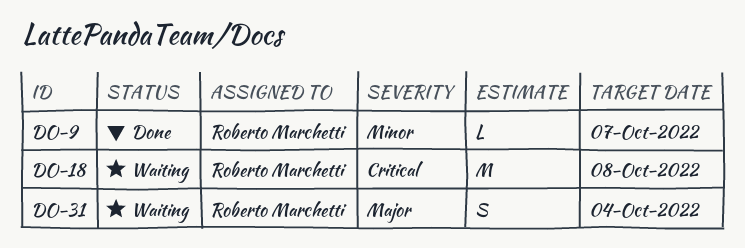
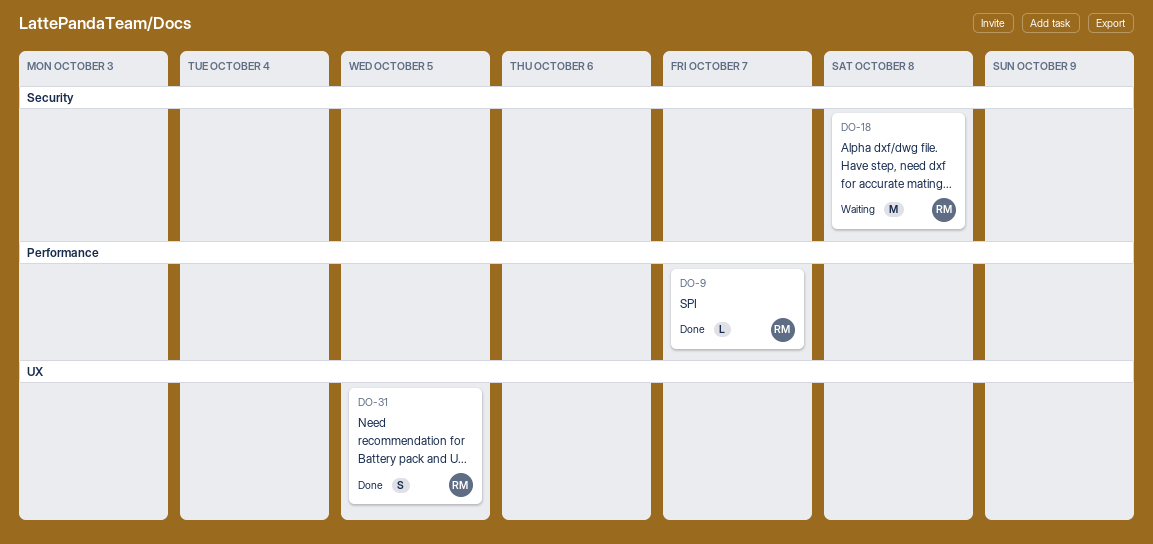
DO-31, status: Waiting -> Done
DO-31, due: Oct 4 -> Oct 5

